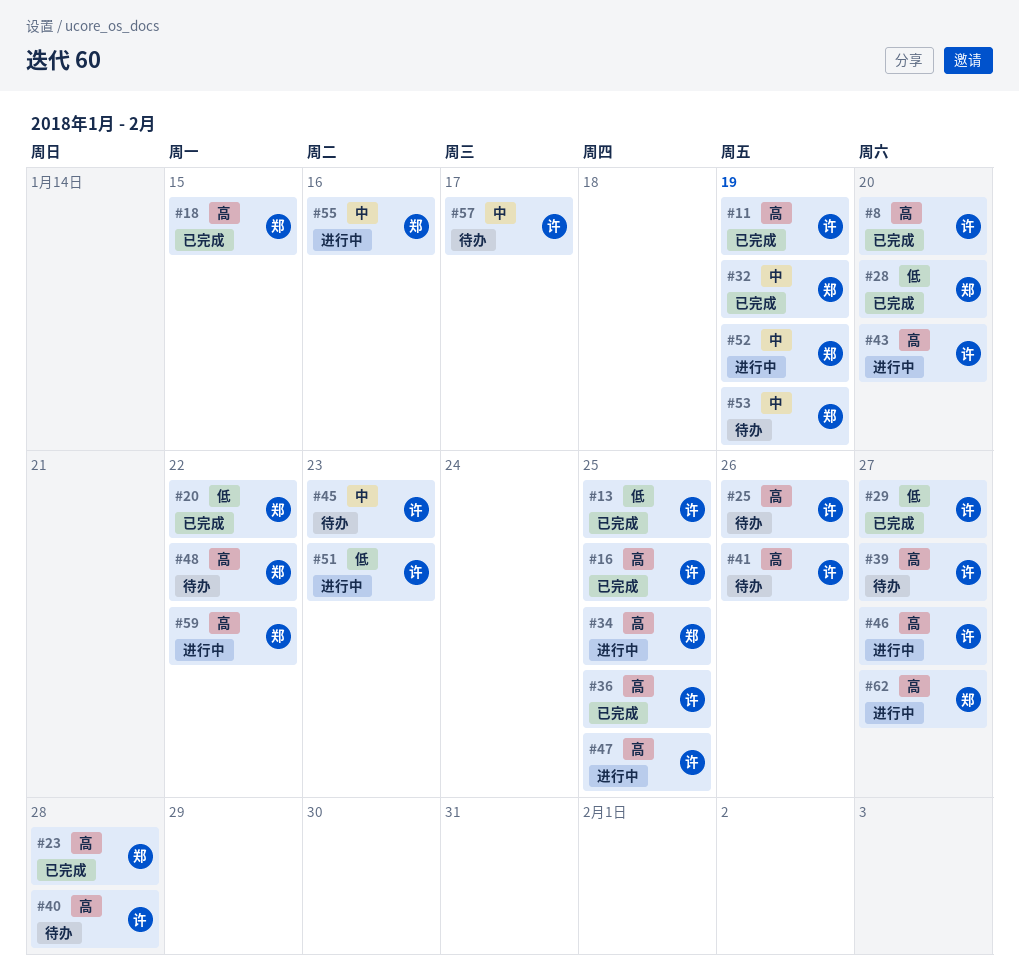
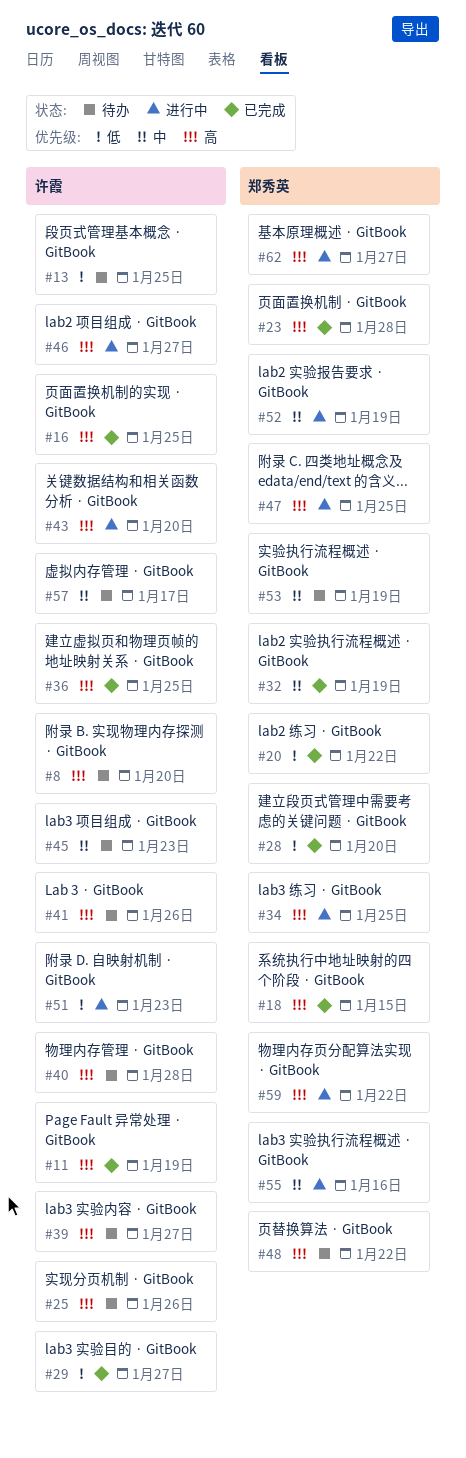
#8, status: 已完成 -> 待办
#13, status: 已完成 -> 待办
#47, owner: 许霞 -> 郑秀英

